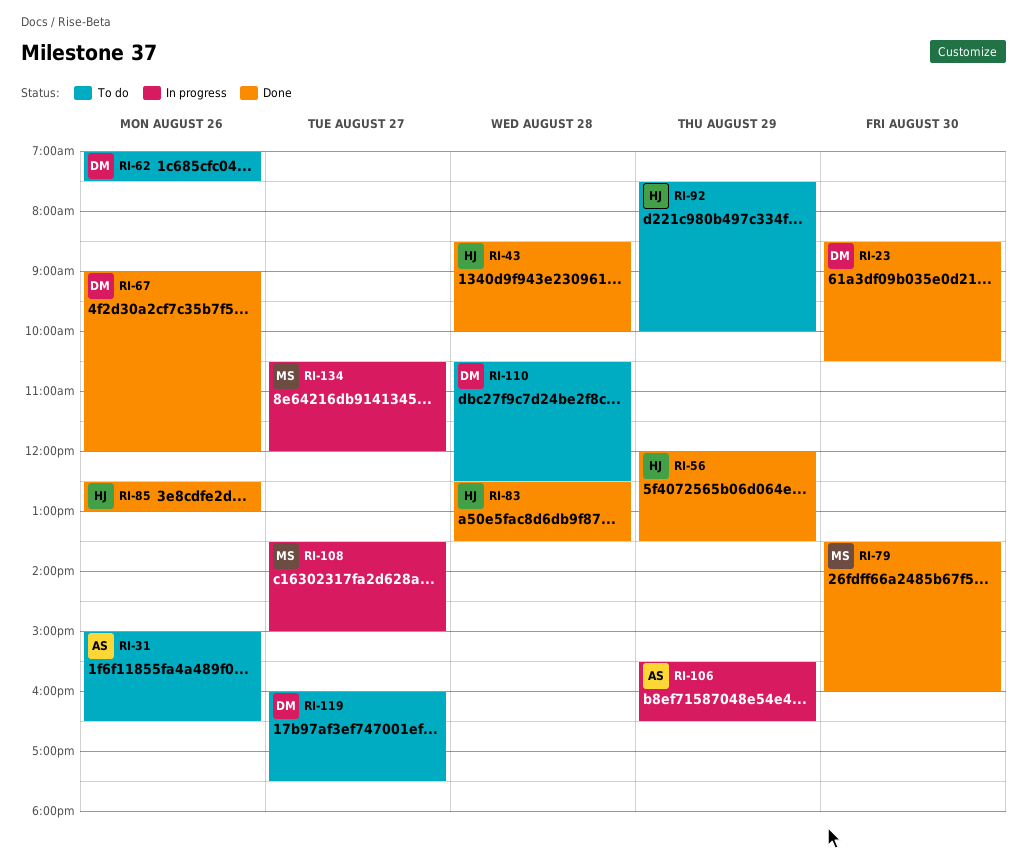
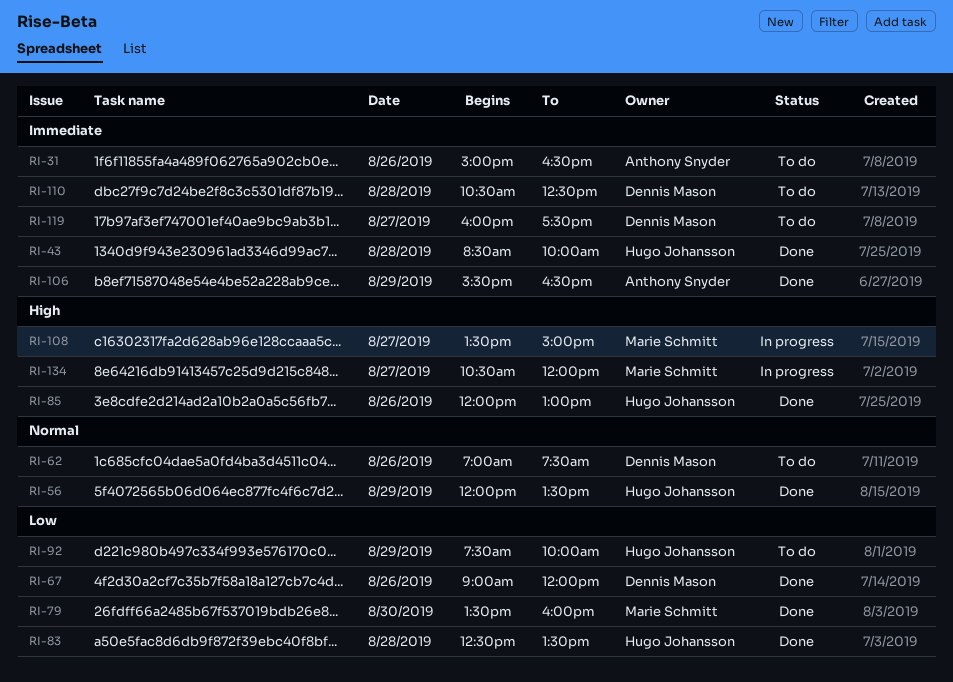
RI-23: present -> none
RI-85, begins: 12:30 -> 12:00
RI-106, status: In progress -> Done

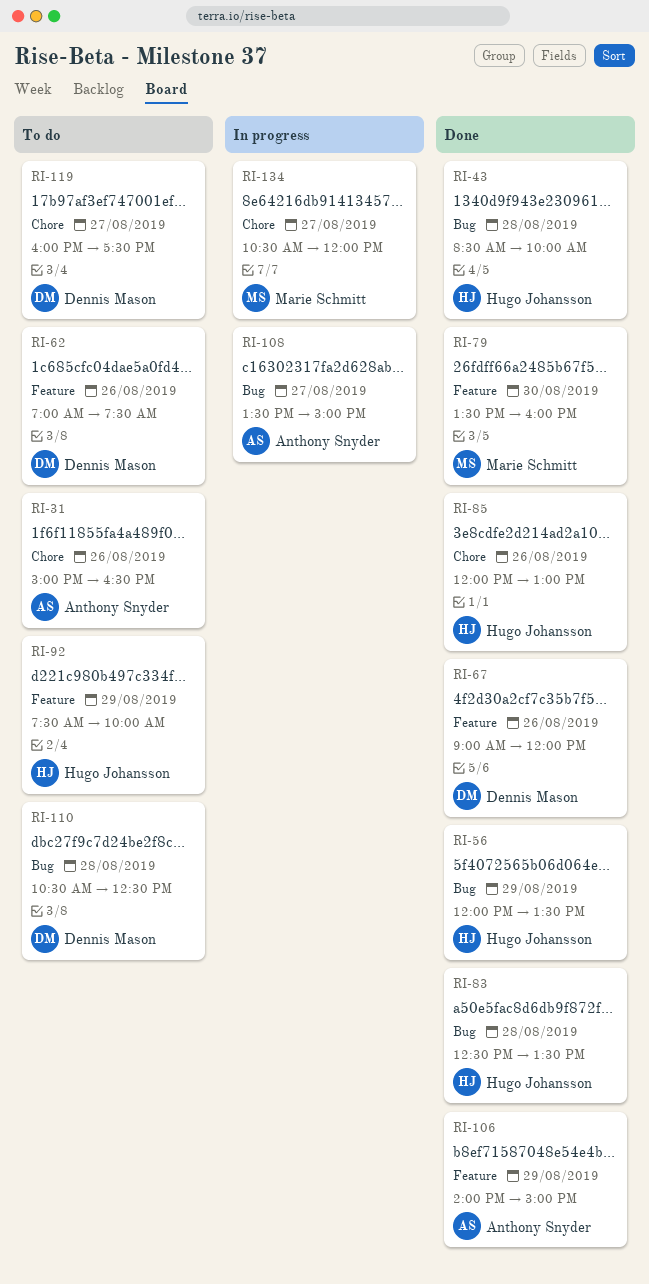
RI-106, begins: 15:30 -> 14:00
RI-106, ends: 16:30 -> 15:00
RI-108, owner: Marie Schmitt -> Anthony Snyder

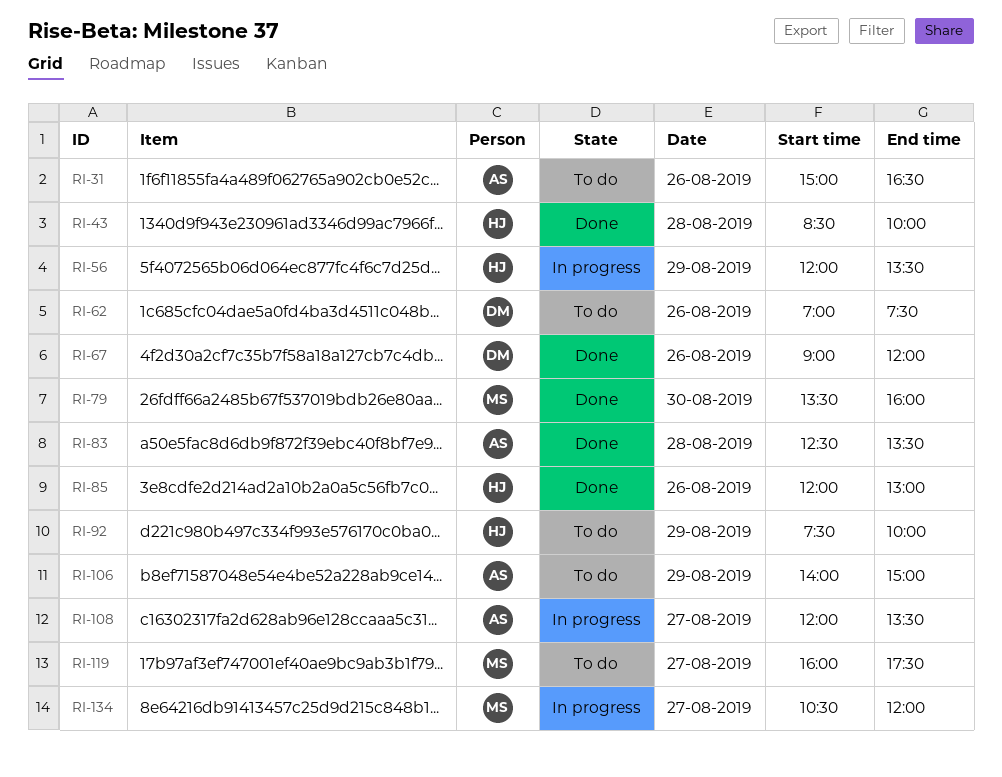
RI-56, status: Done -> In progress
RI-83, owner: Hugo Johansson -> Anthony Snyder
RI-106, status: Done -> To do
RI-108, begins: 13:30 -> 12:00
RI-108, ends: 15:00 -> 13:30
RI-110: present -> none
RI-119, owner: Dennis Mason -> Marie Schmitt

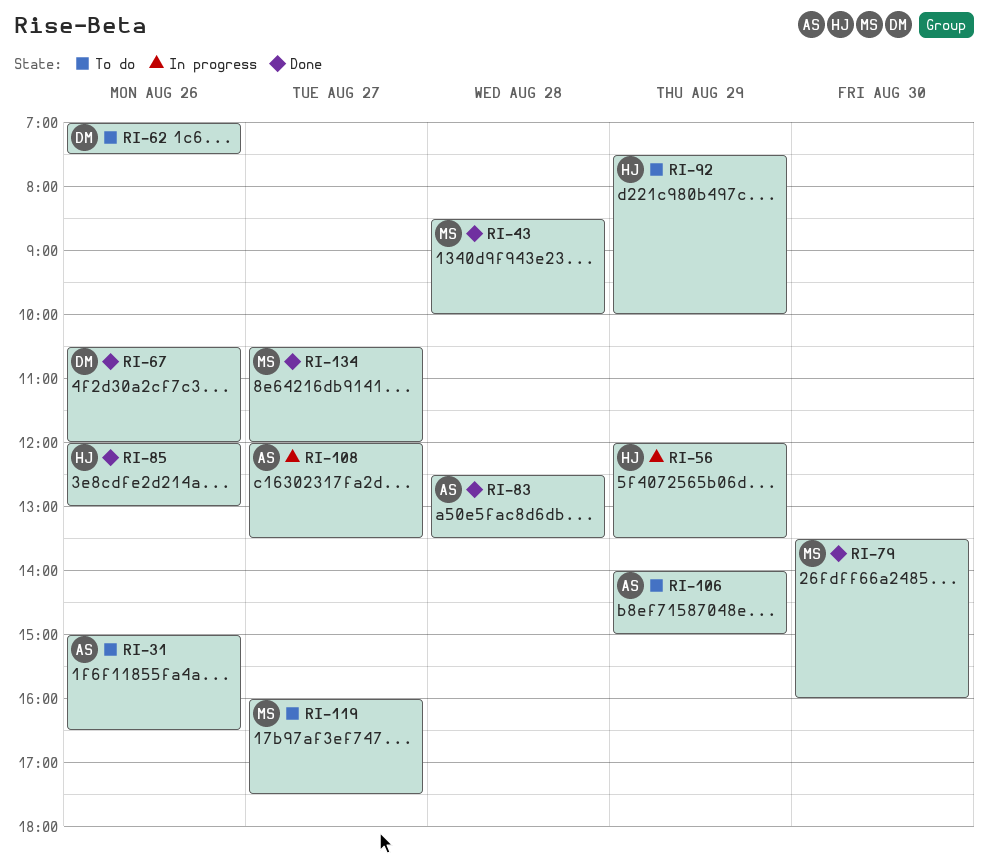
RI-43, owner: HJ -> MS
RI-67, begins: 09:00 -> 10:30
RI-134, status: In progress -> Done

